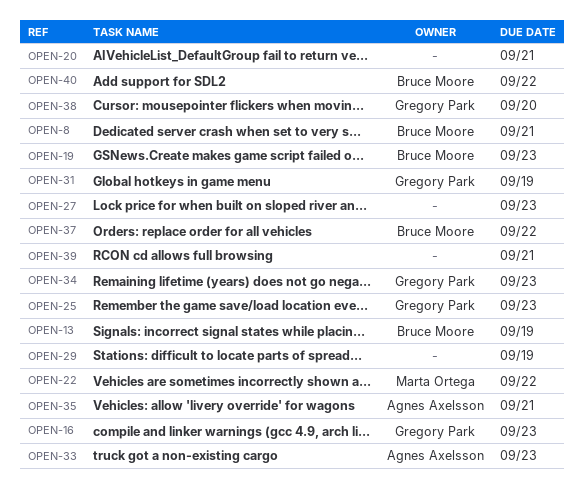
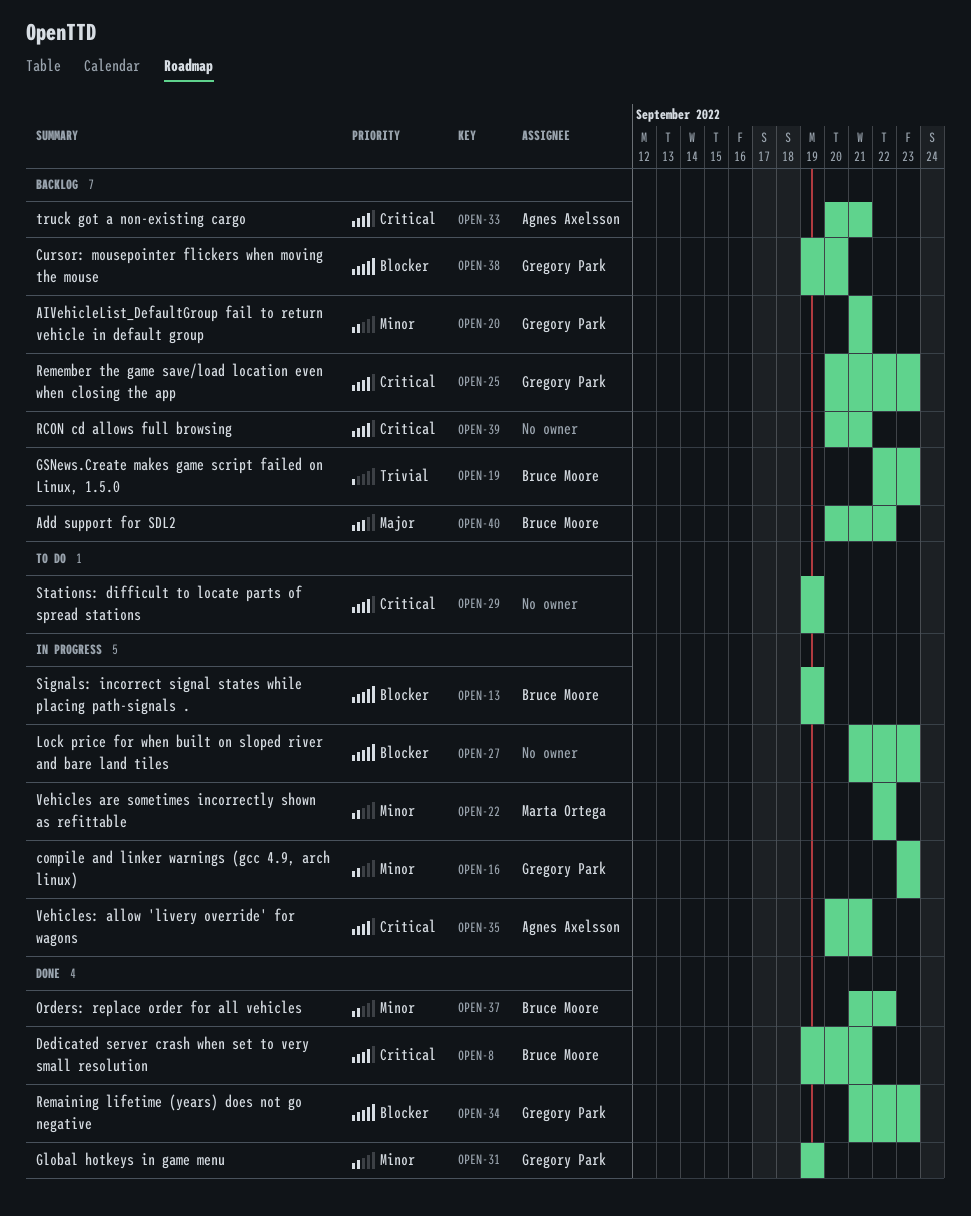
OPEN-20, owner: none -> Gregory Park
OPEN-33, due: Sep 23 -> Sep 21

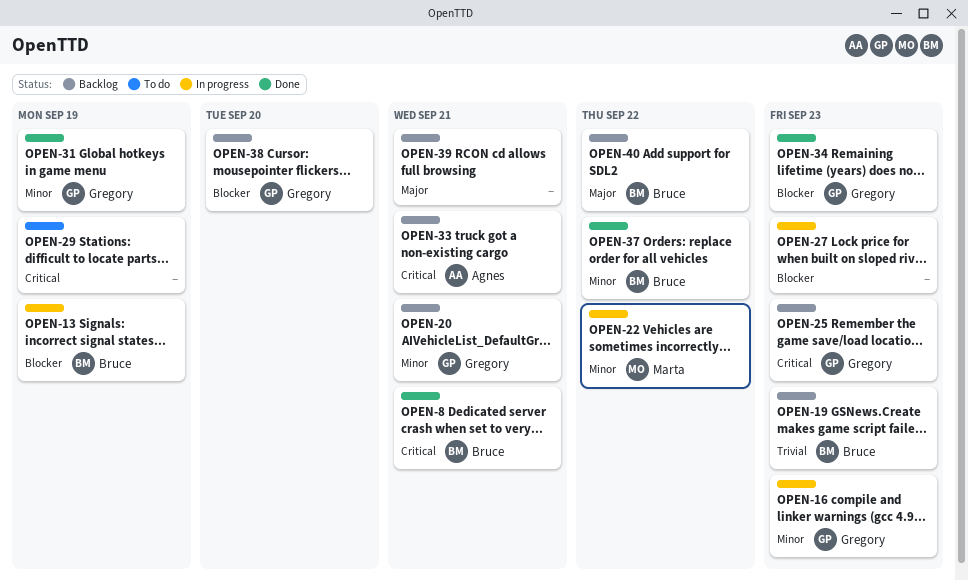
OPEN-35: present -> none
OPEN-39, priority: Critical -> Major

